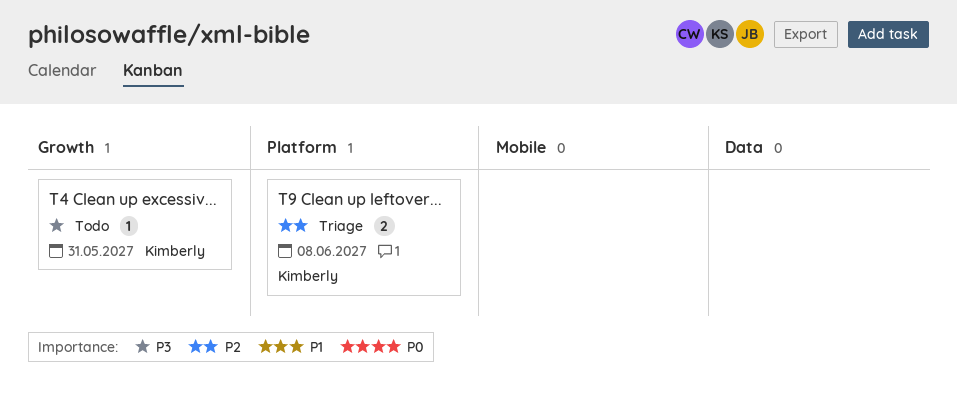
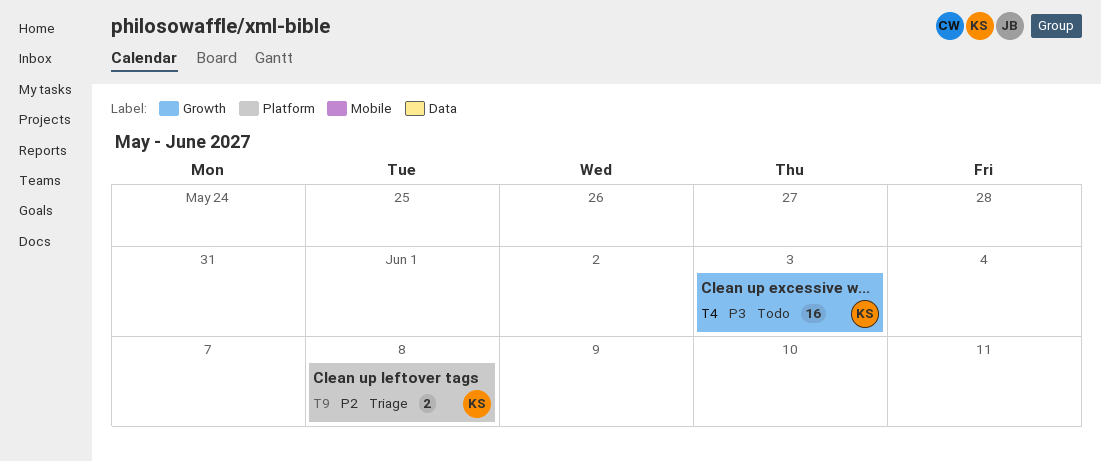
T4, estimate: 1 -> 16
T4, due: May 31 -> Jun 3

